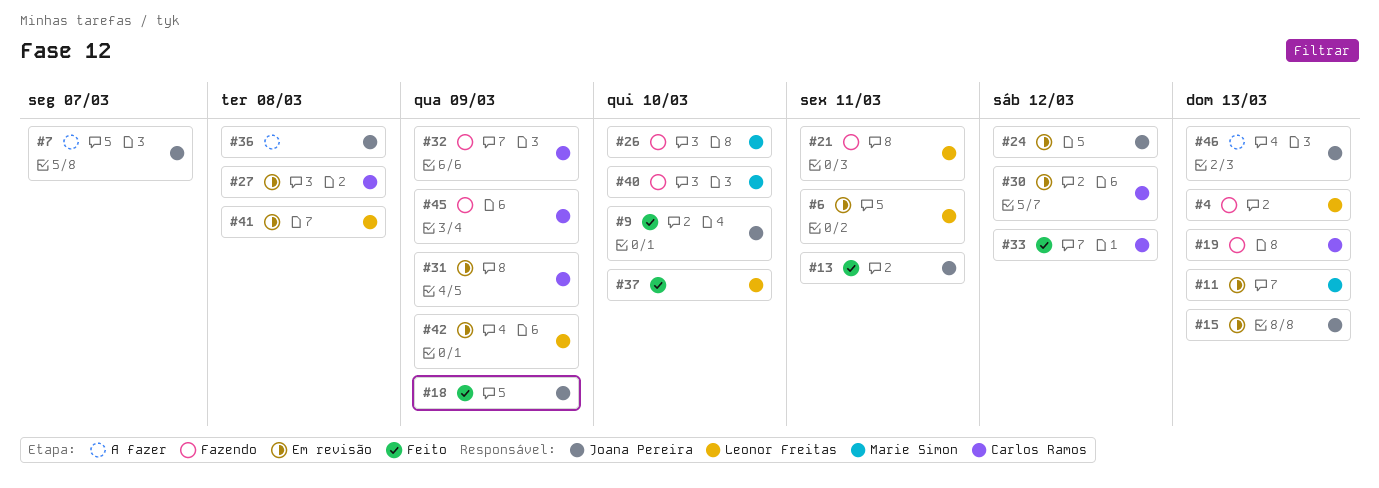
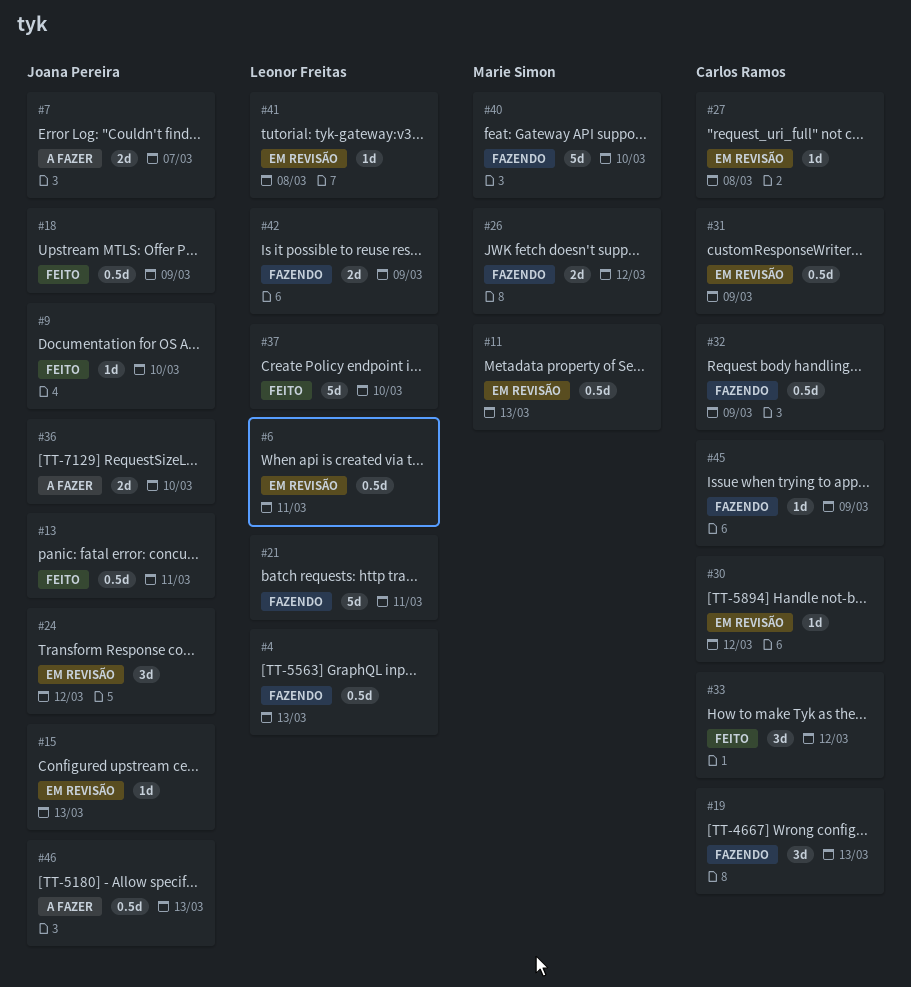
#26, due: Mar 10 -> Mar 12
#36, due: Mar 8 -> Mar 10
#42, status: Em revisão -> Fazendo

